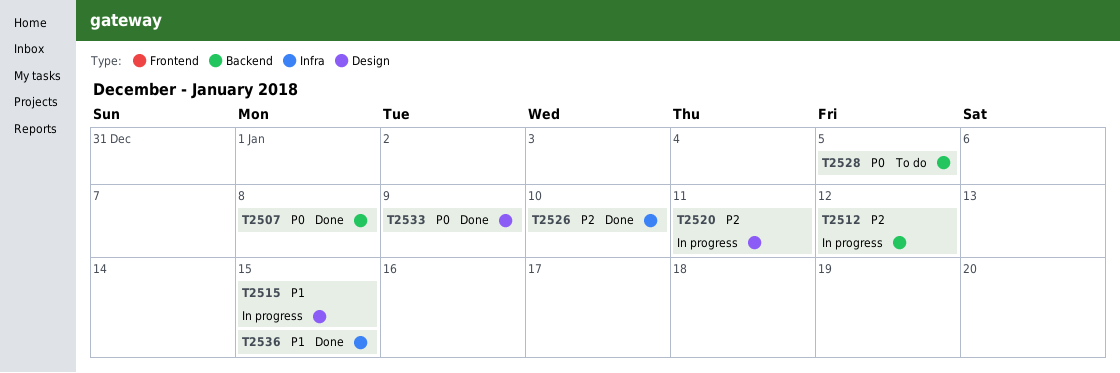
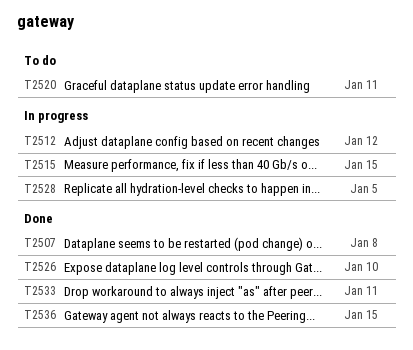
T2520, status: In progress -> To do
T2528, status: To do -> In progress
T2533, due: Jan 9 -> Jan 11

